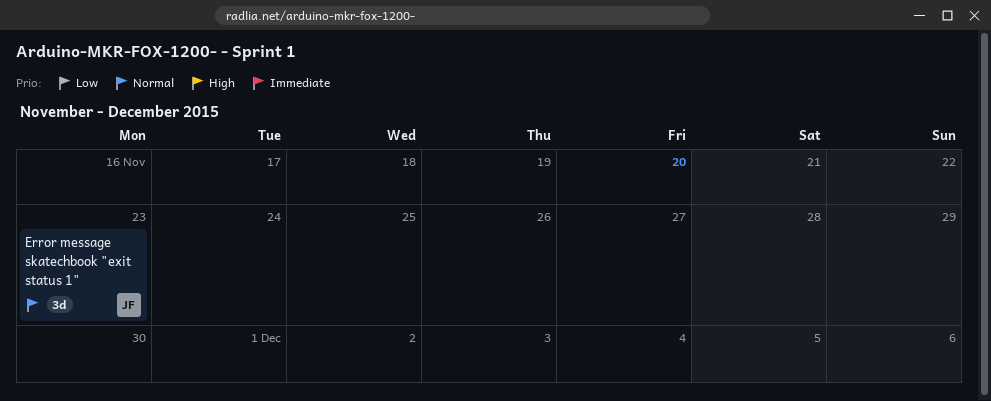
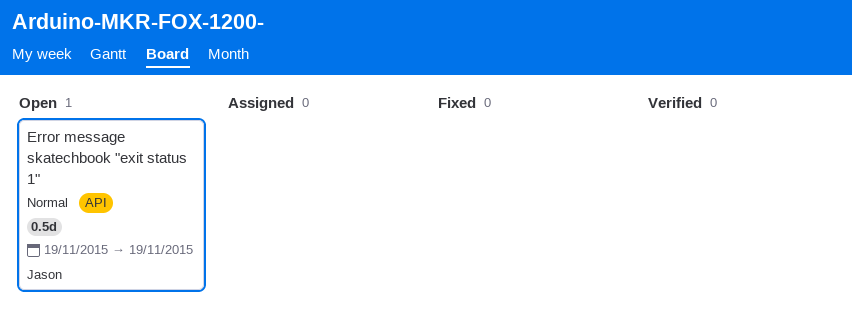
Error message skatechbook "exit status 1", estimate: 3d -> 0.5d
Error message skatechbook "exit status 1", due: Nov 23 -> Nov 19

